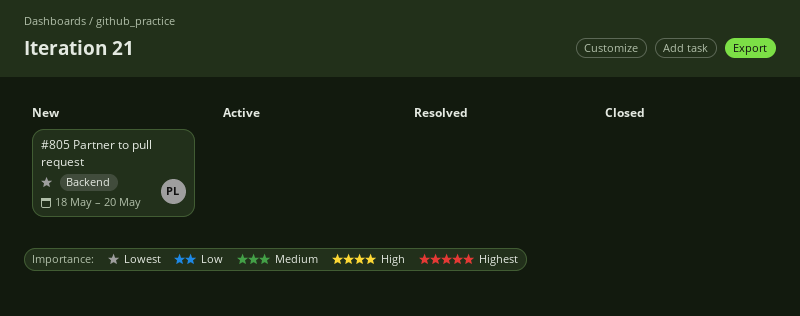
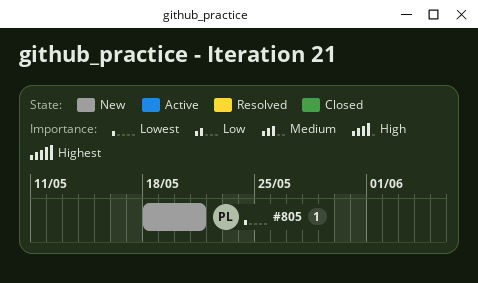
#805, due: May 20 -> May 21

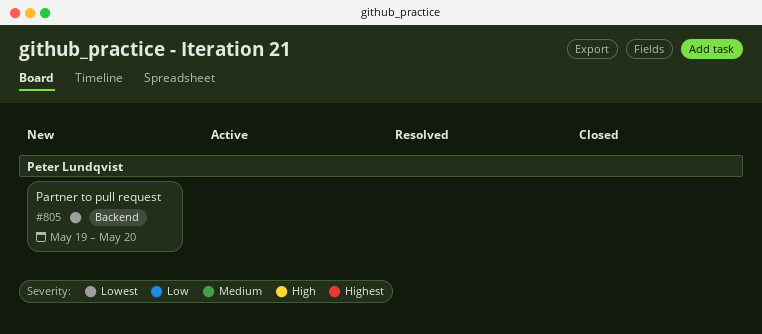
#805, start: May 18 -> May 19
#805, due: May 21 -> May 20

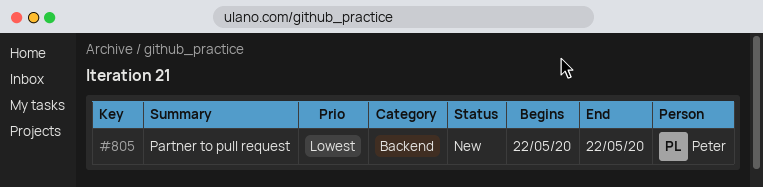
#805, start: May 19 -> May 22
#805, due: May 20 -> May 22

